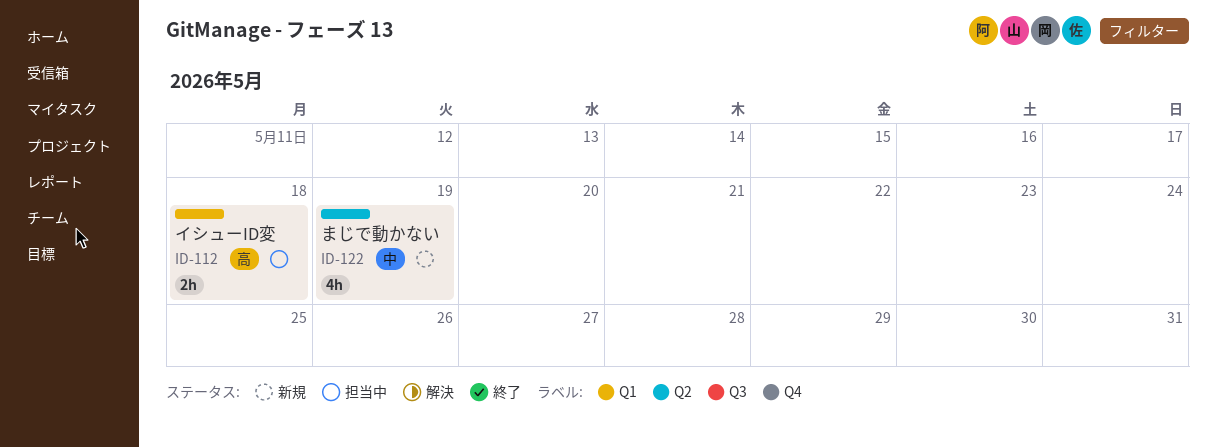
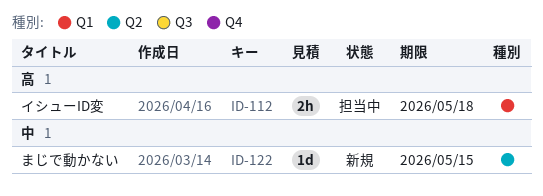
ID-122, estimate: 4h -> 1d
ID-122, due: May 19 -> May 15

